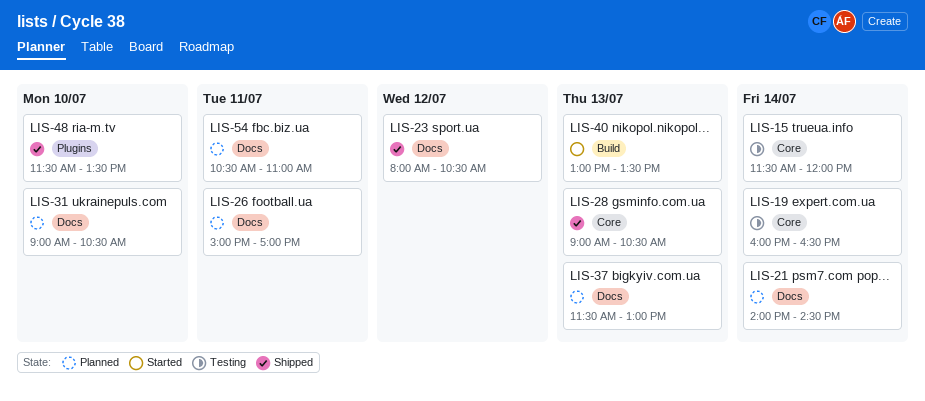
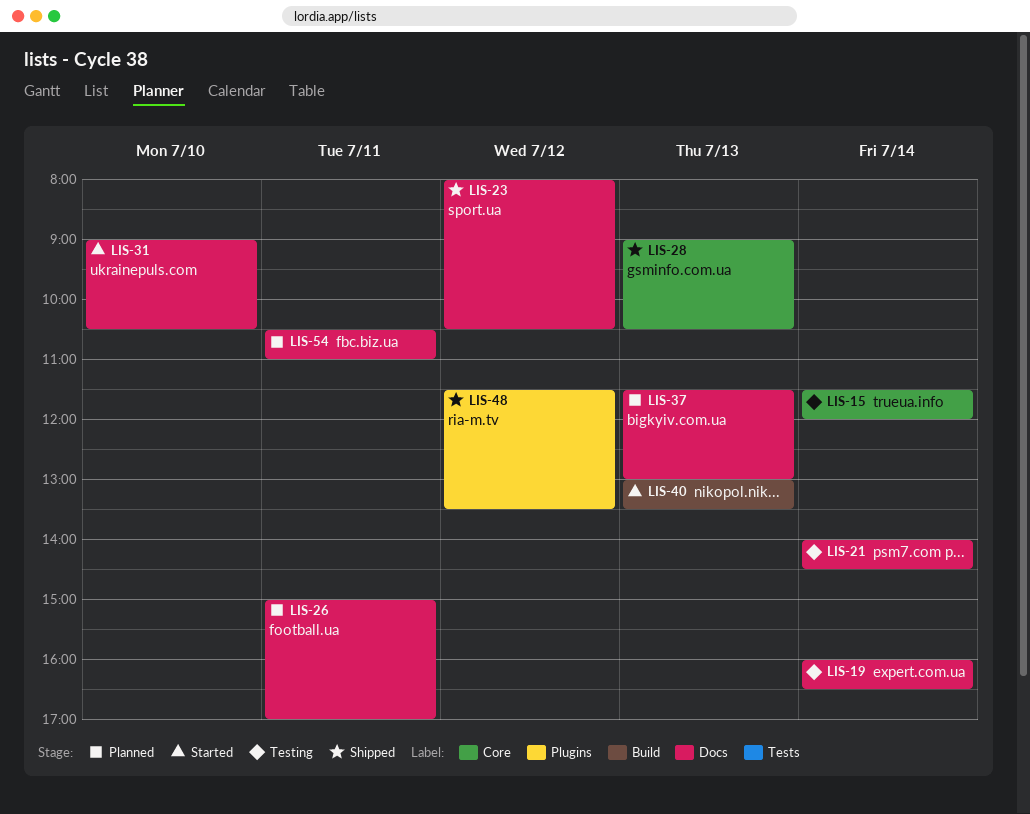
LIS-19, label: Core -> Docs
LIS-21, status: Planned -> Testing
LIS-31, status: Planned -> Started
LIS-48, day: Jul 10 -> Jul 12

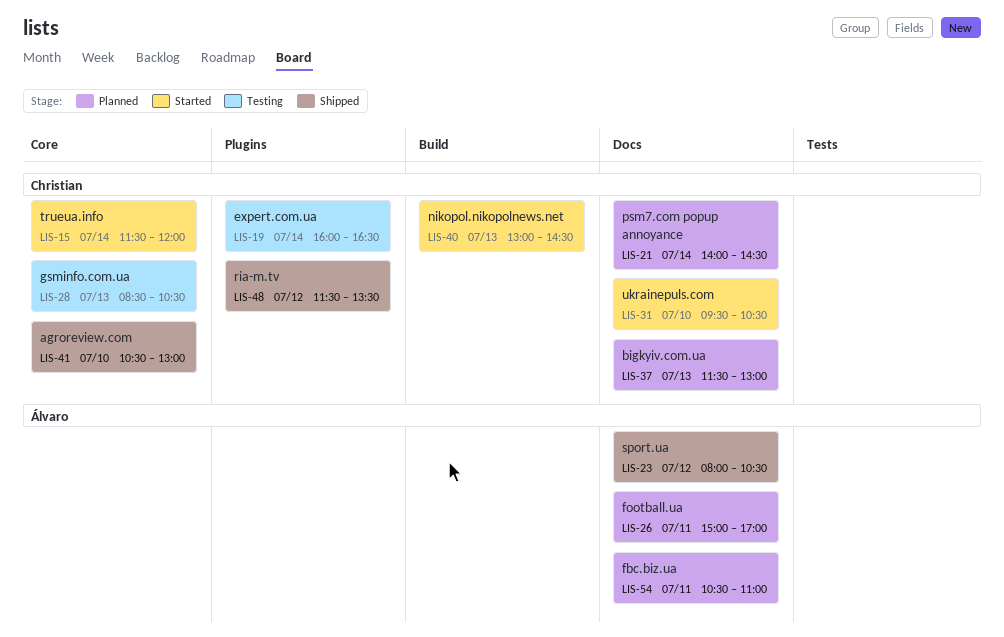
LIS-15, status: Testing -> Started
LIS-19, label: Docs -> Plugins
LIS-21, status: Testing -> Planned
LIS-28, status: Shipped -> Testing
LIS-28, begins: 09:00 -> 08:30
LIS-31, begins: 09:00 -> 09:30
LIS-40, ends: 13:30 -> 14:30
LIS-41: none -> present

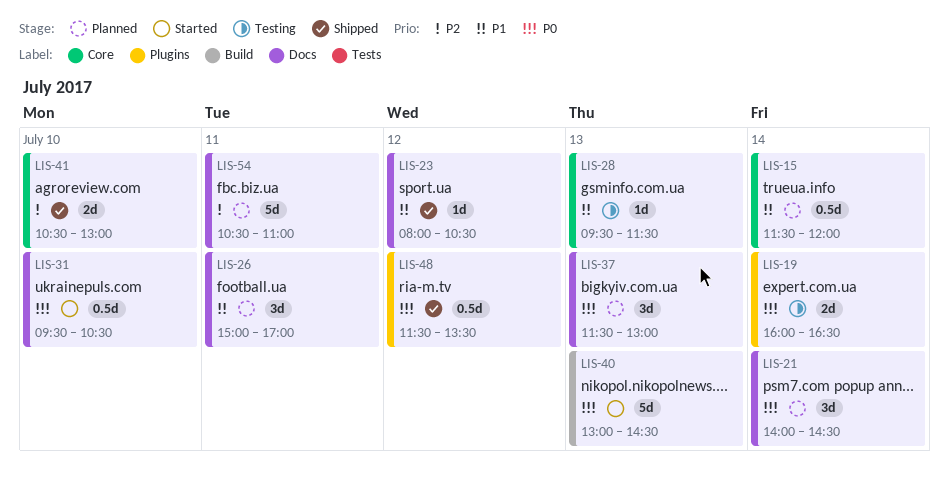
LIS-15, status: Started -> Planned
LIS-28, begins: 08:30 -> 09:30
LIS-28, ends: 10:30 -> 11:30

